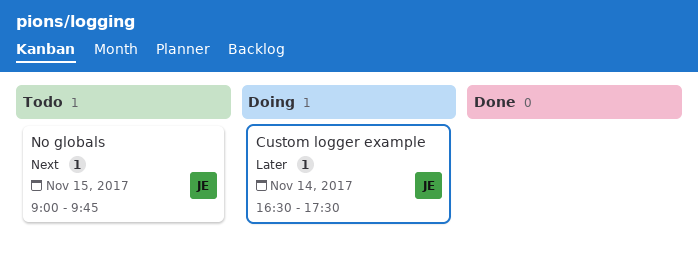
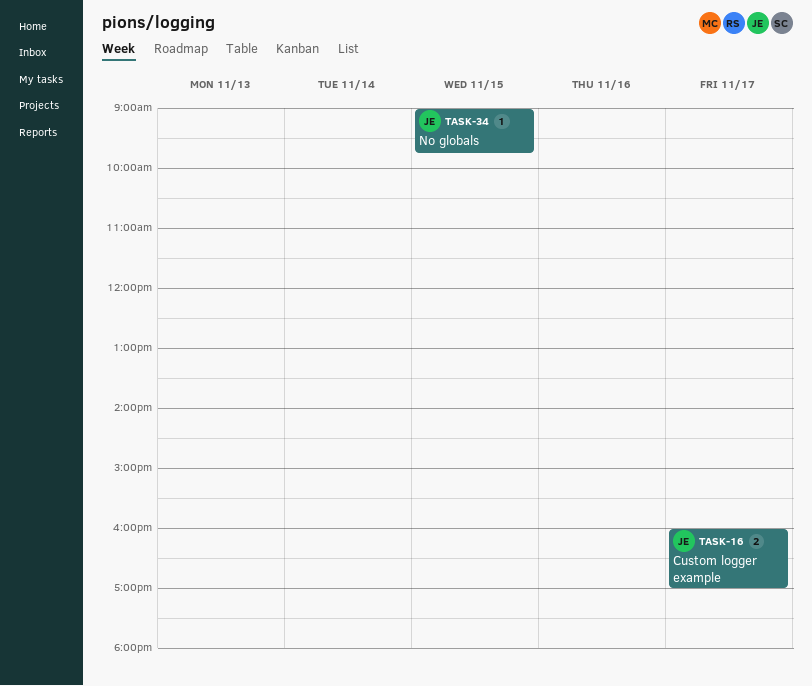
Custom logger example, estimate: 1 -> 2
Custom logger example, day: Nov 14 -> Nov 17
Custom logger example, begins: 16:30 -> 16:00
Custom logger example, ends: 17:30 -> 17:00

